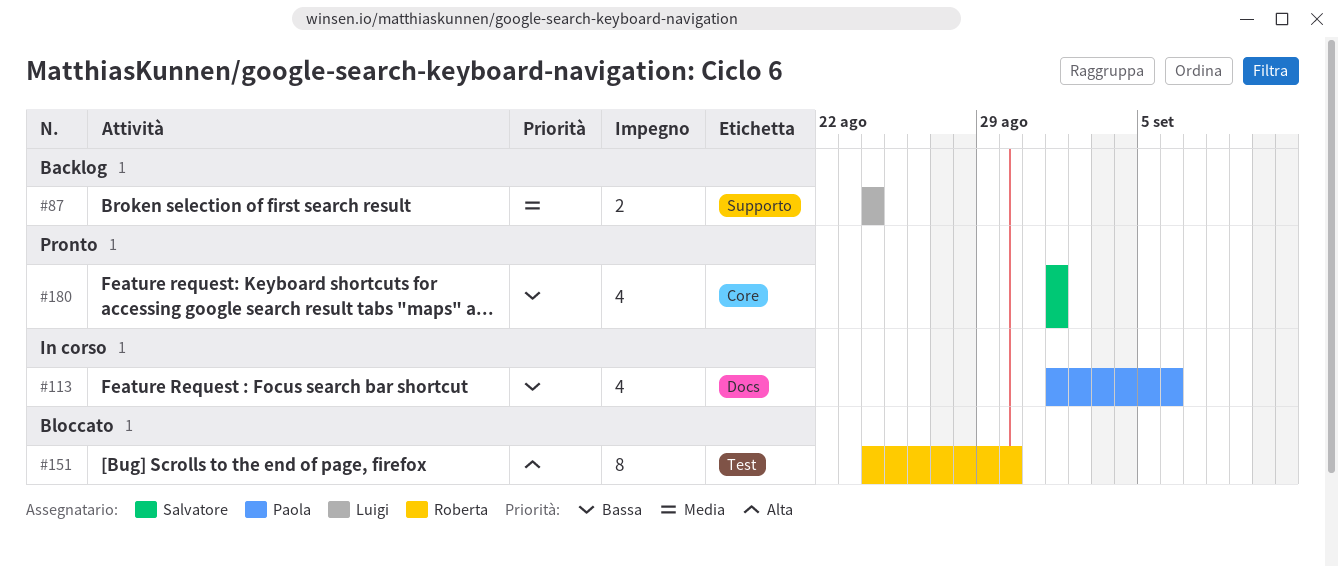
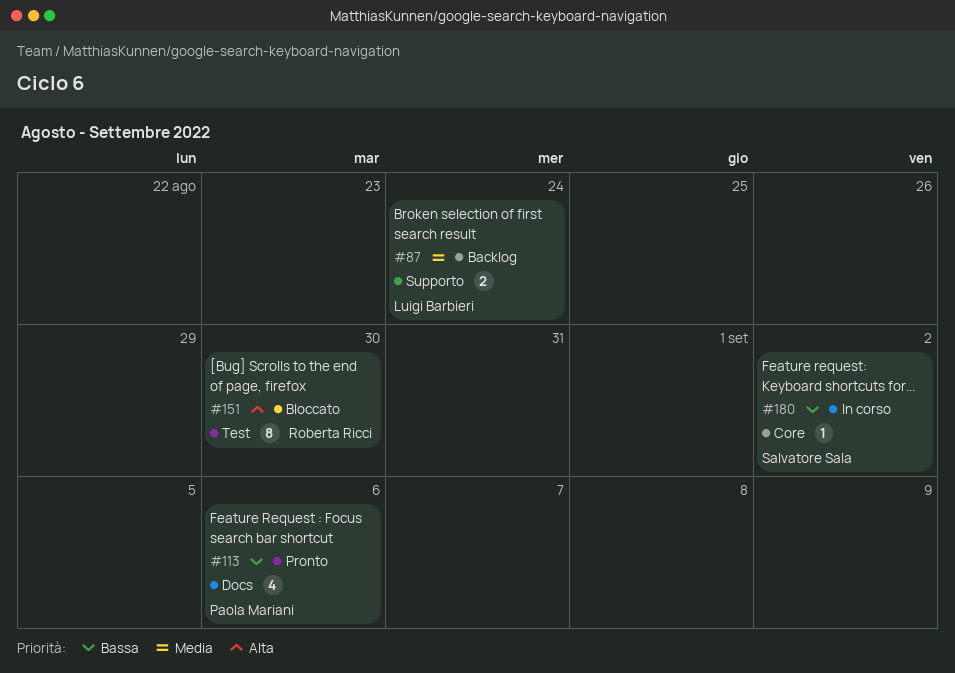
#113, status: In corso -> Pronto
#180, status: Pronto -> In corso
#180, estimate: 4 -> 1
#180, due: Sep 1 -> Sep 2

